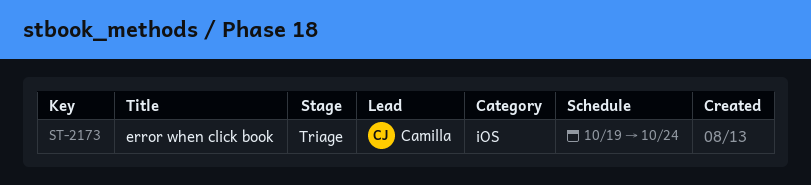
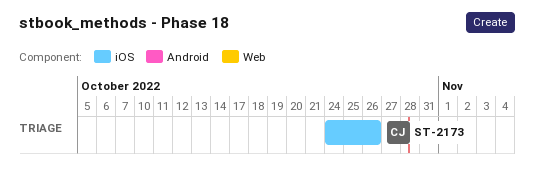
ST-2173, start: Oct 19 -> Oct 24
ST-2173, due: Oct 24 -> Oct 26

